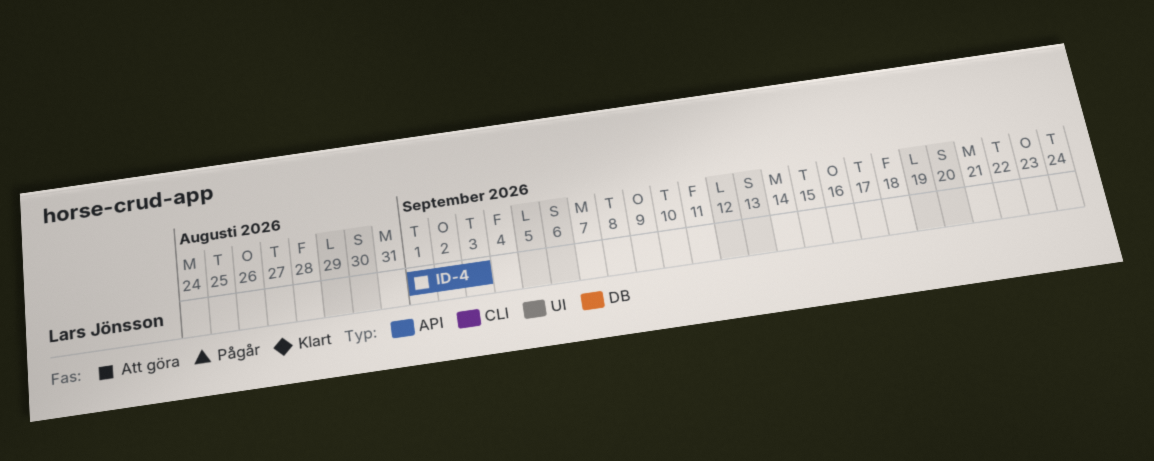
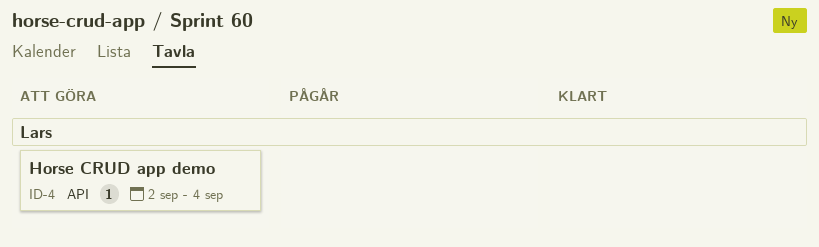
ID-4, start: Sep 1 -> Sep 2
ID-4, due: Sep 3 -> Sep 4

